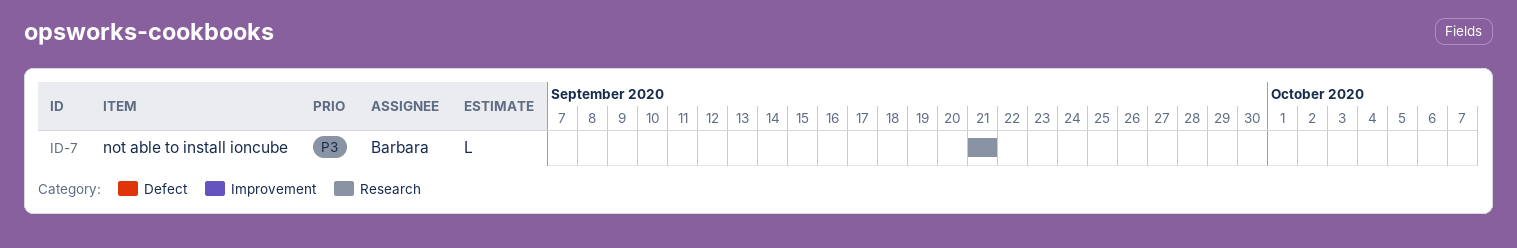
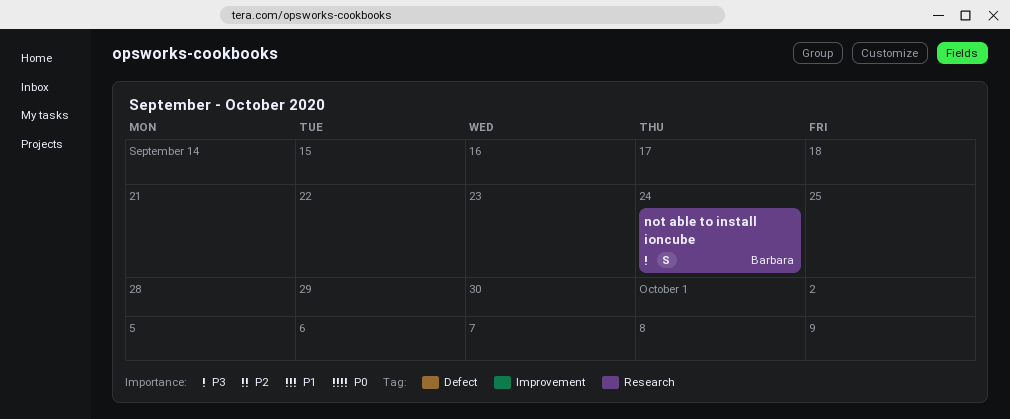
not able to install ioncube, estimate: L -> S
not able to install ioncube, due: Sep 21 -> Sep 24

